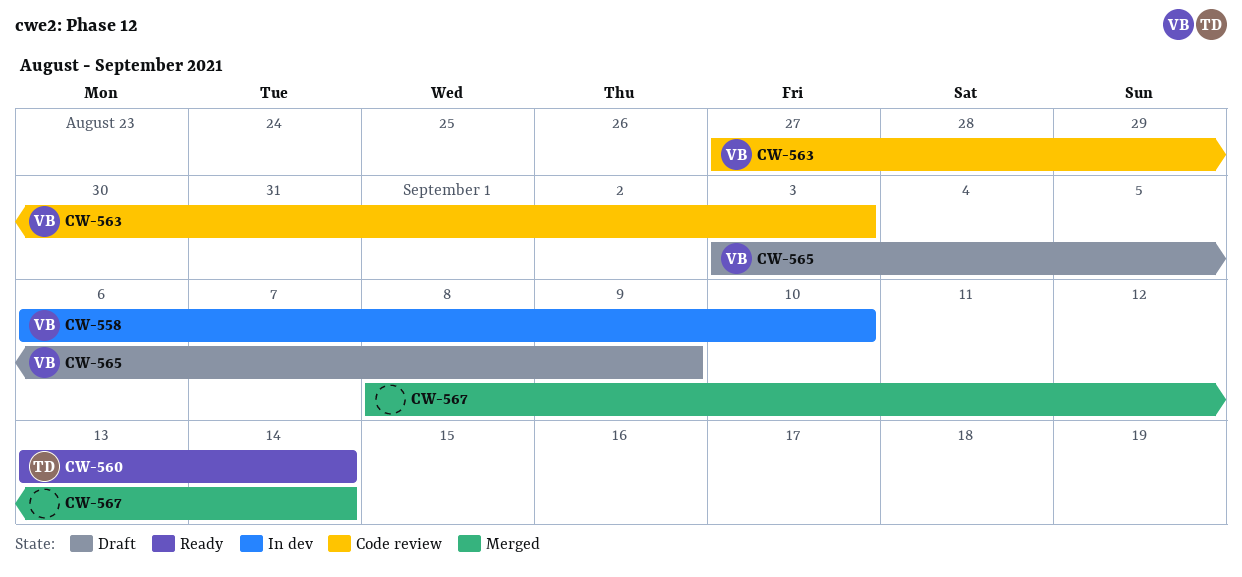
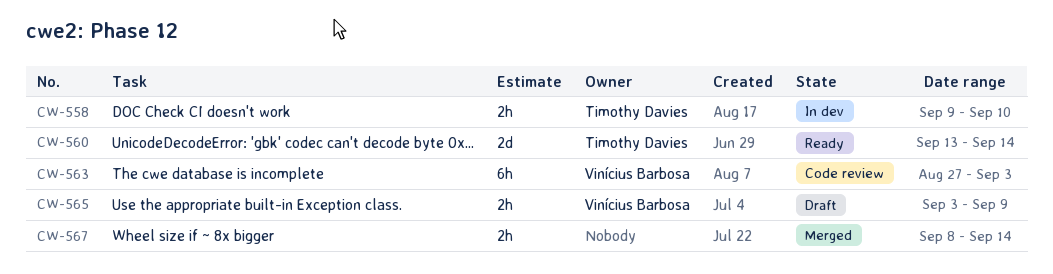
CW-558, owner: Vinícius Barbosa -> Timothy Davies
CW-558, start: Sep 6 -> Sep 9

